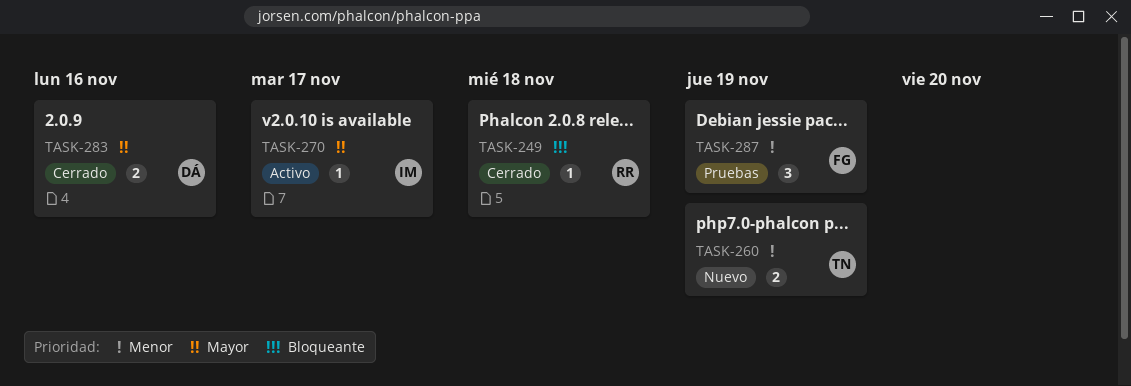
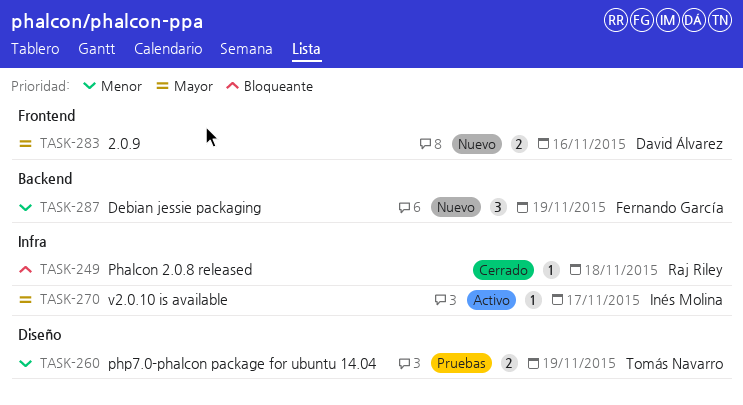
TASK-260, status: Nuevo -> Pruebas
TASK-283, status: Cerrado -> Nuevo
TASK-287, status: Pruebas -> Nuevo

